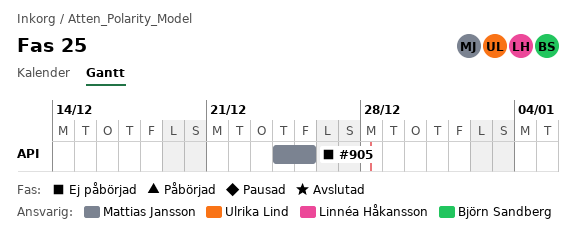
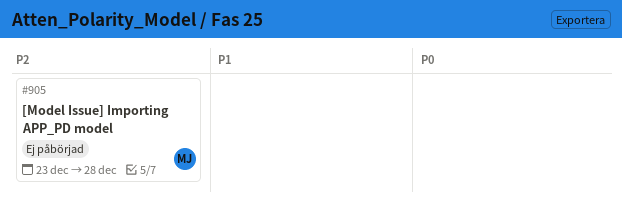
#905, start: Dec 24 -> Dec 23
#905, due: Dec 25 -> Dec 28

